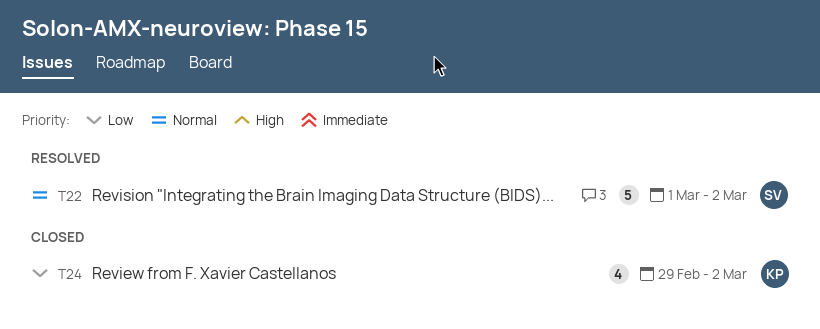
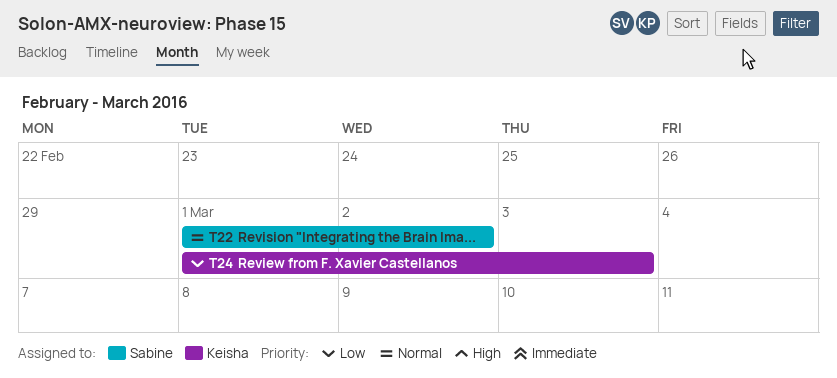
T24, start: Feb 29 -> Mar 1
T24, due: Mar 2 -> Mar 3

